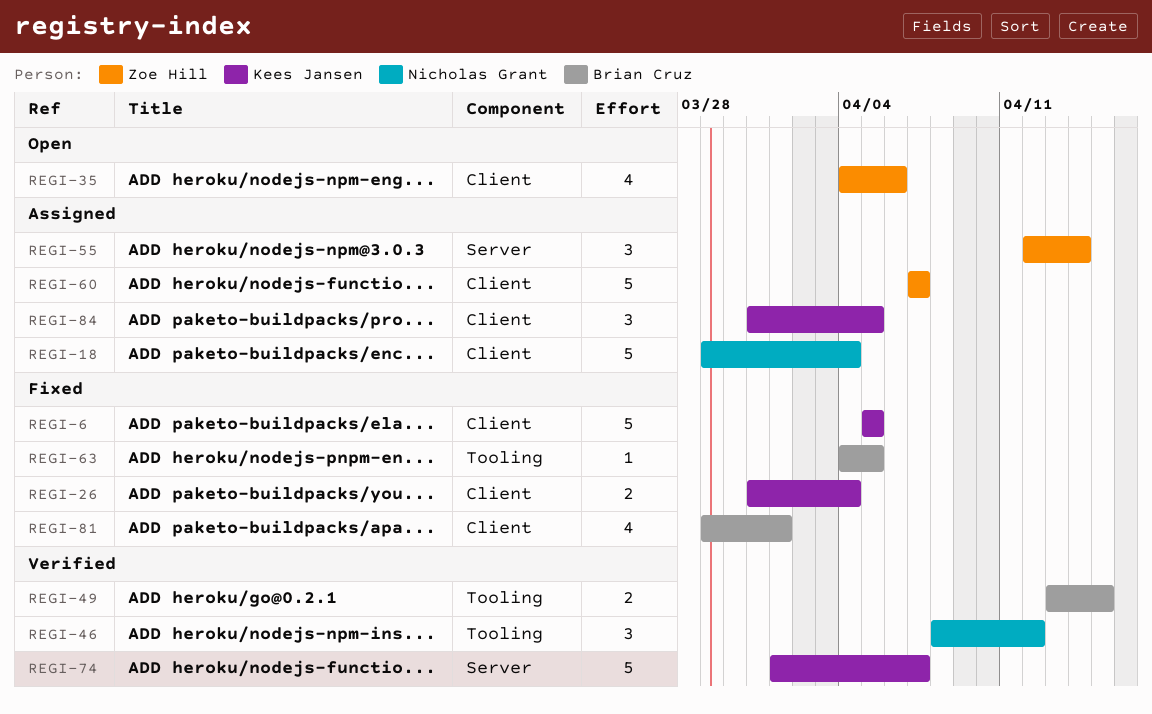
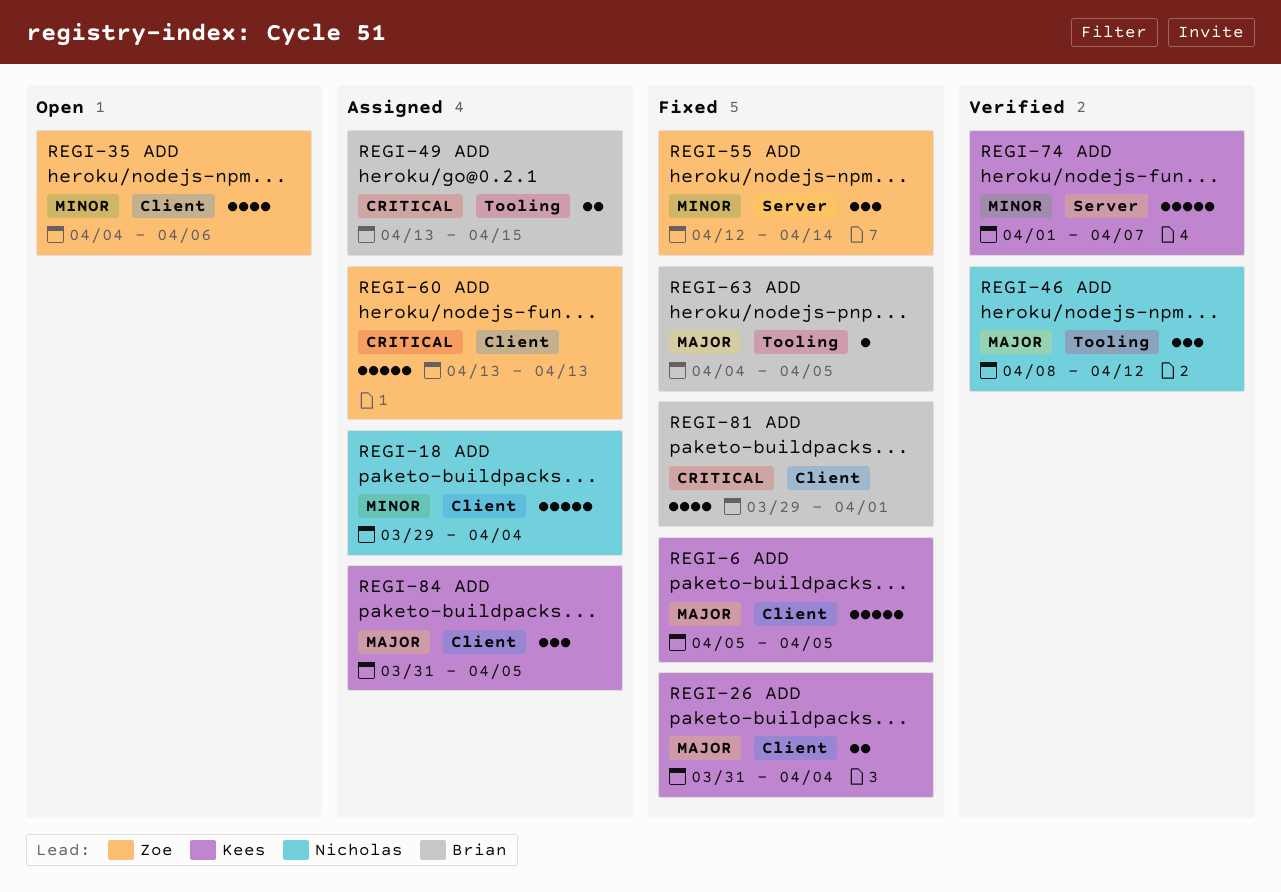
REGI-49, status: Verified -> Assigned
REGI-55, status: Assigned -> Fixed
REGI-60, start: Apr 7 -> Apr 13
REGI-60, due: Apr 7 -> Apr 13

